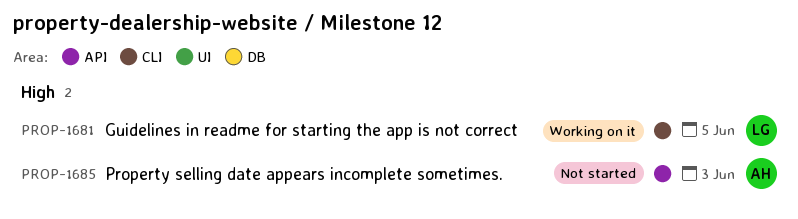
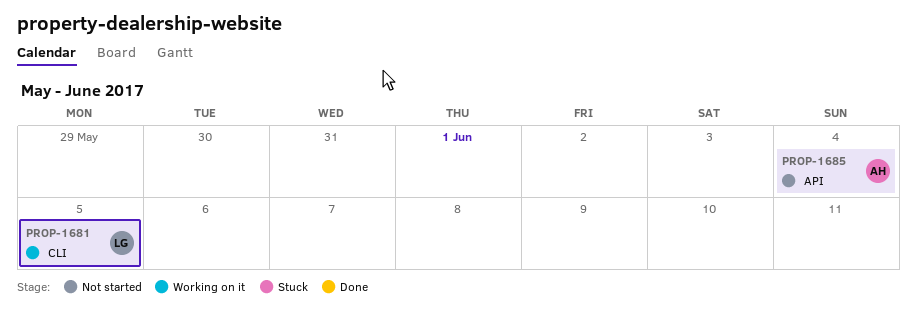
PROP-1685, due: Jun 3 -> Jun 4

